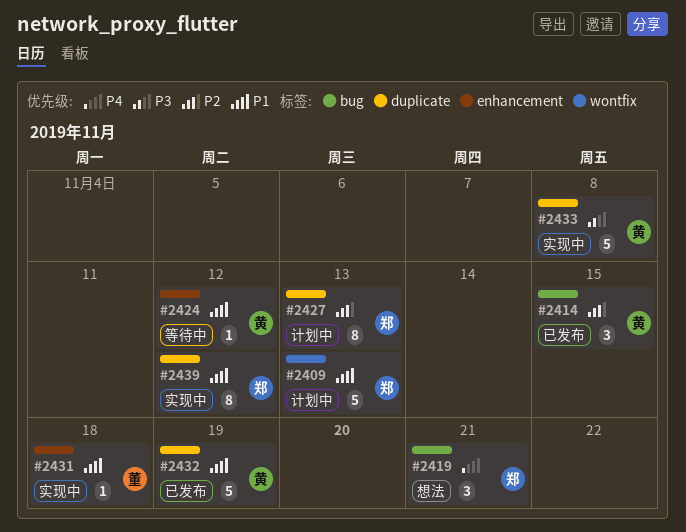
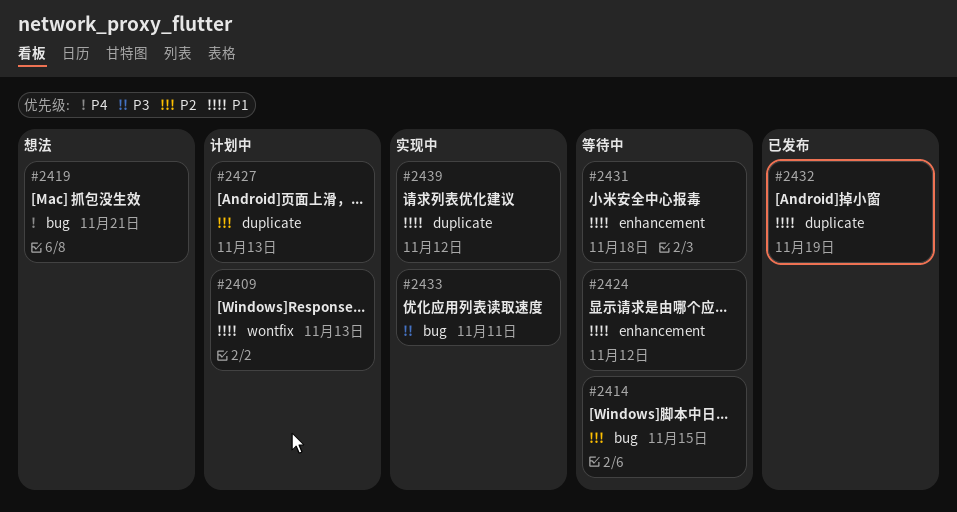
#2414, status: 已发布 -> 等待中
#2431, status: 实现中 -> 等待中
#2433, label: duplicate -> bug
#2433, due: Nov 8 -> Nov 11

